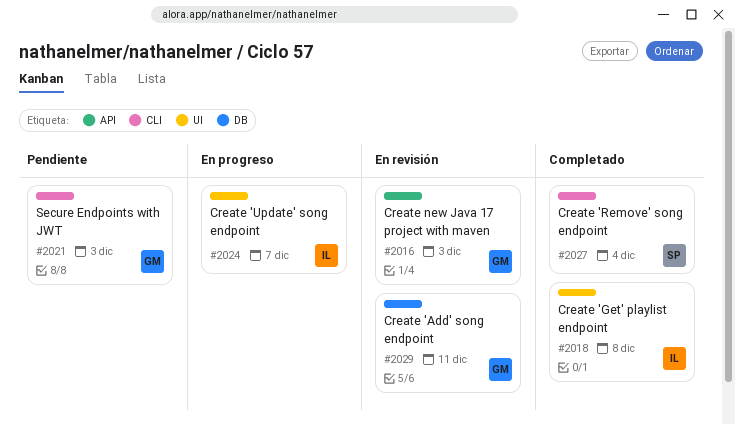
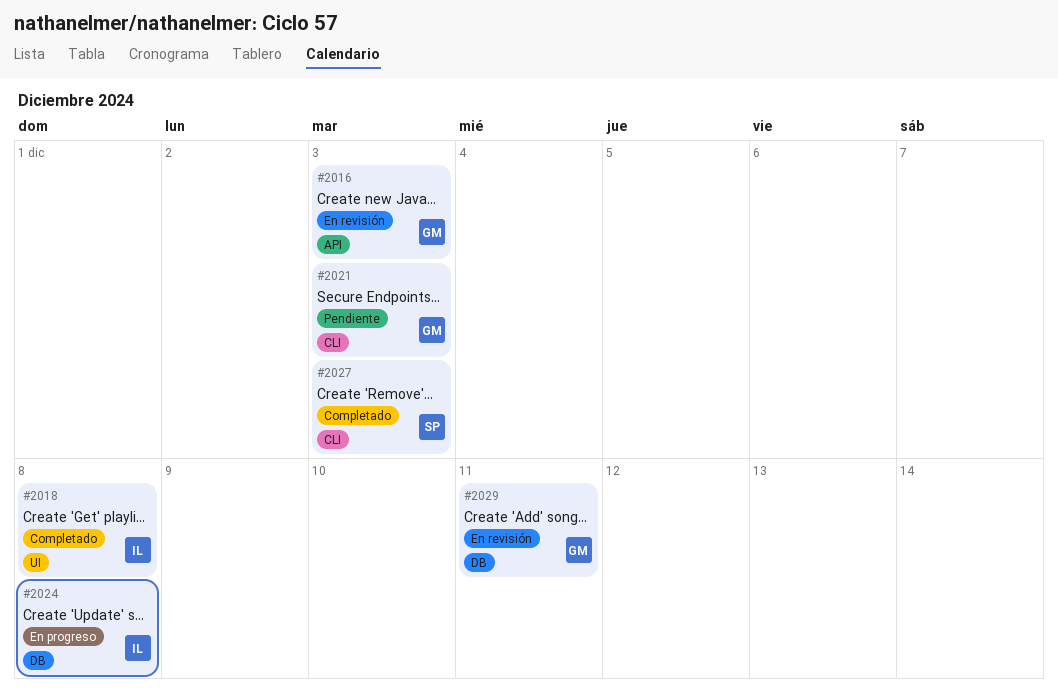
#2024, label: UI -> DB
#2024, due: Dec 7 -> Dec 8
#2027, due: Dec 4 -> Dec 3

